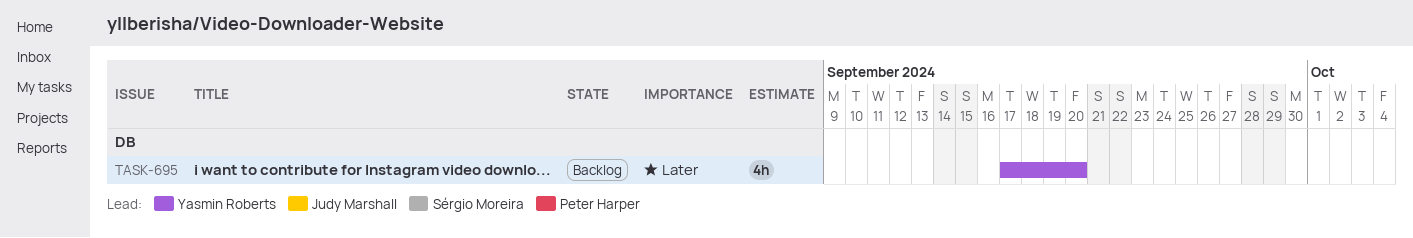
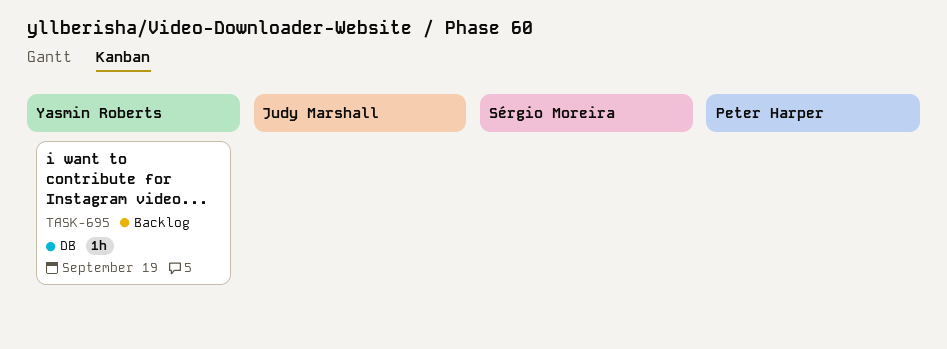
TASK-695, estimate: 4h -> 1h
TASK-695, due: Sep 20 -> Sep 19

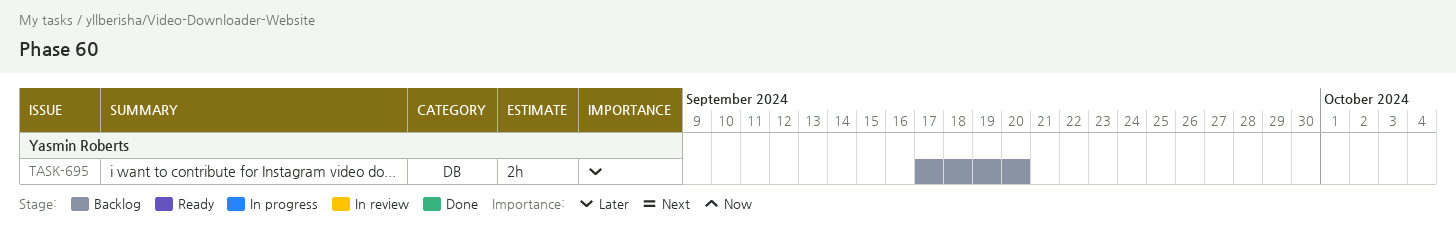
TASK-695, estimate: 1h -> 2h
TASK-695, due: Sep 19 -> Sep 20

